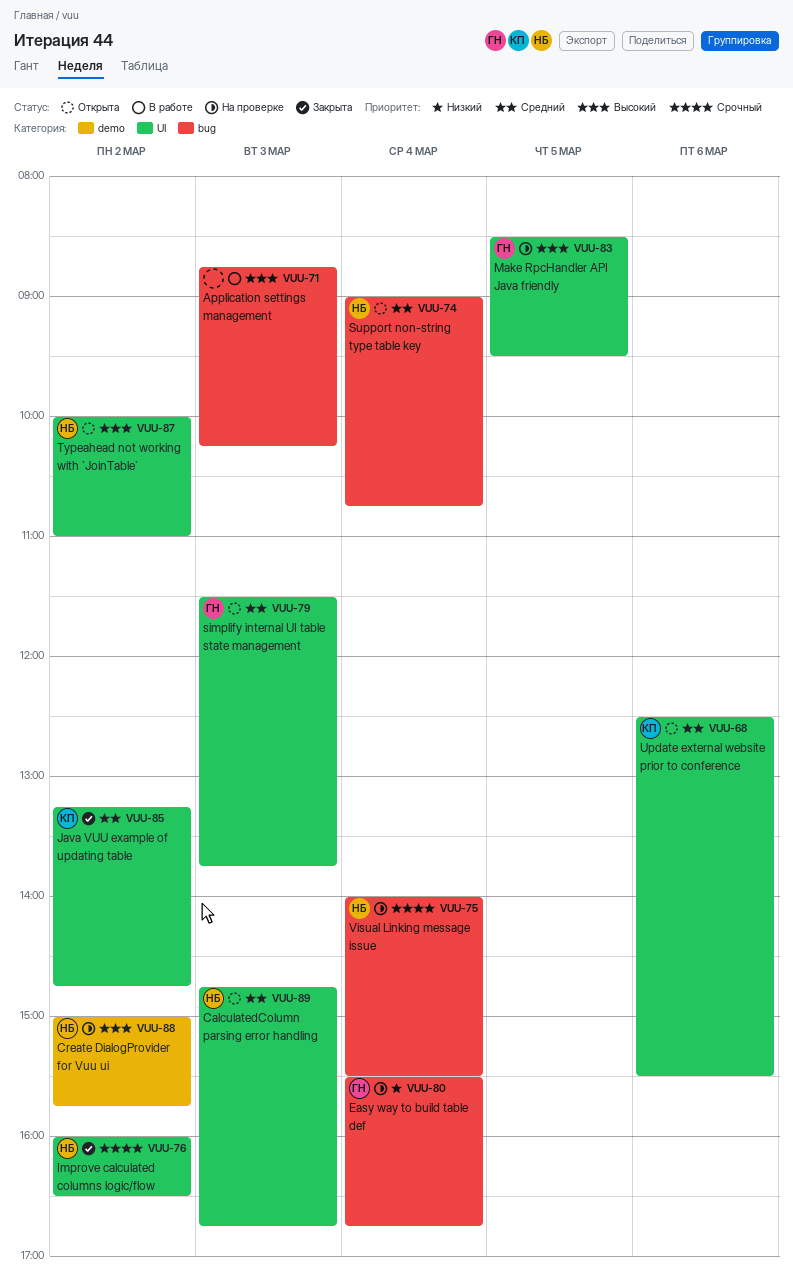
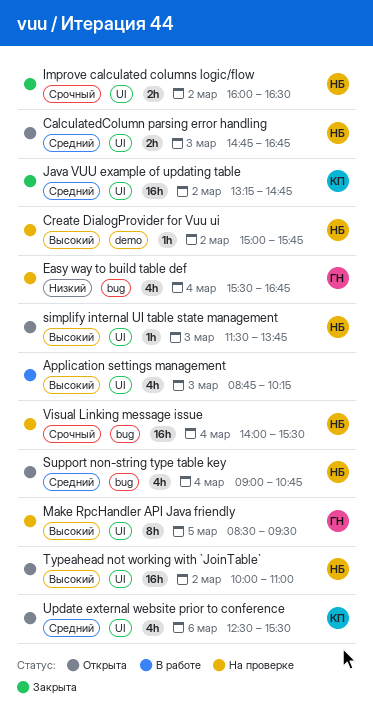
Application settings management, label: bug -> UI
simplify internal UI table state management, owner: ГН -> НБ
simplify internal UI table state management, priority: Средний -> Высокий

